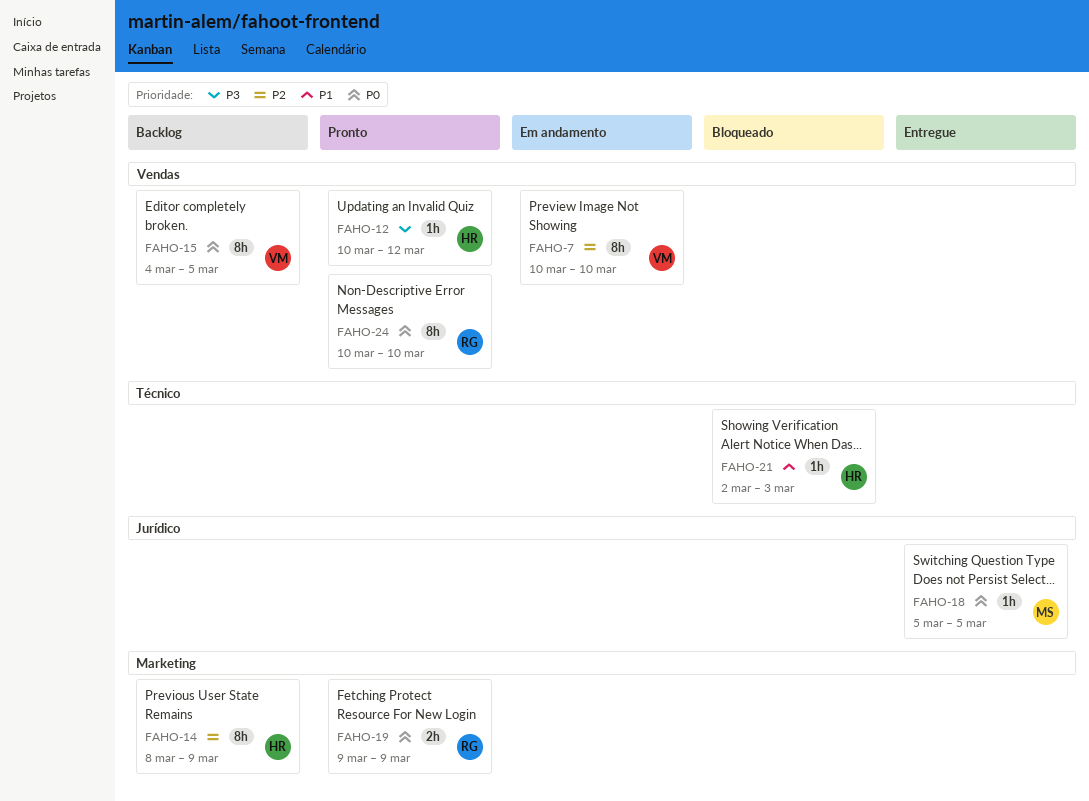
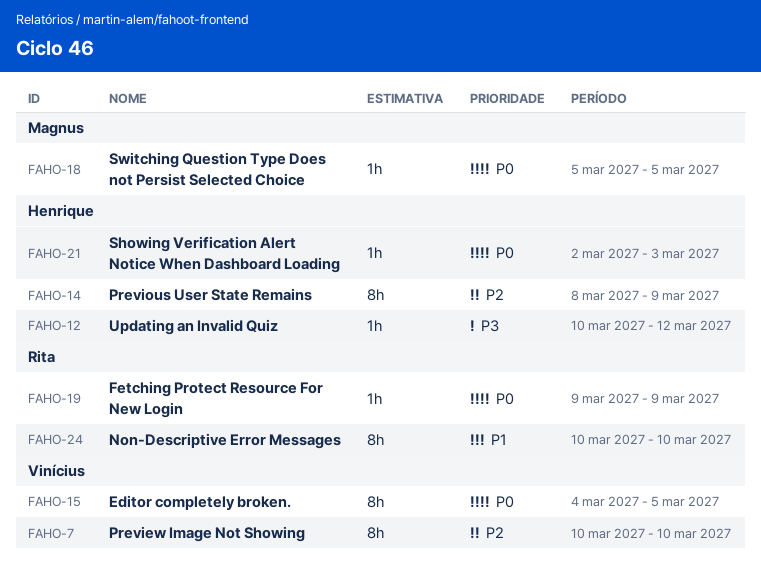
FAHO-19, estimate: 2h -> 1h
FAHO-21, priority: P1 -> P0
FAHO-24, priority: P0 -> P1

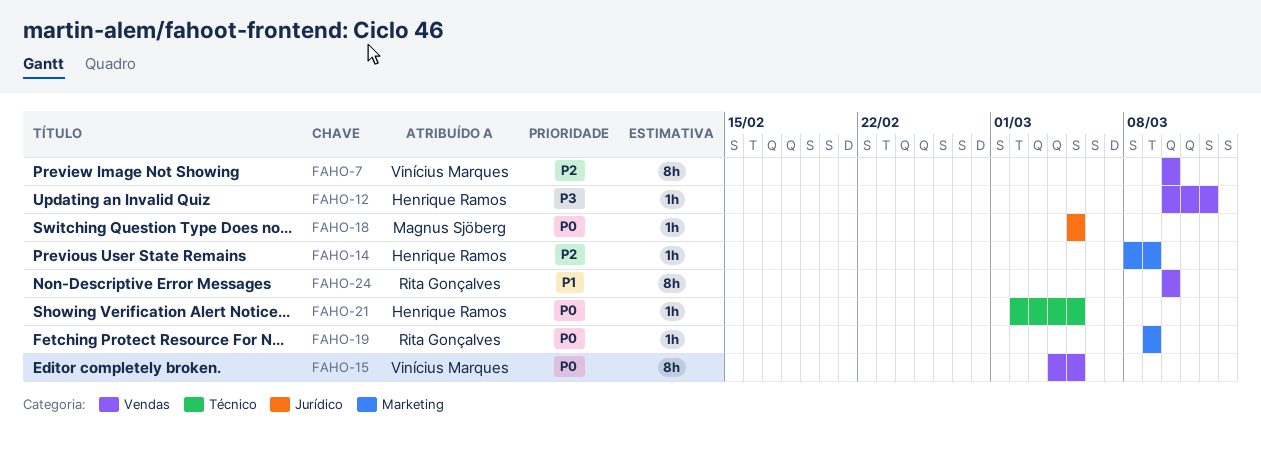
FAHO-14, estimate: 8h -> 1h
FAHO-21, due: Mar 3 -> Mar 5

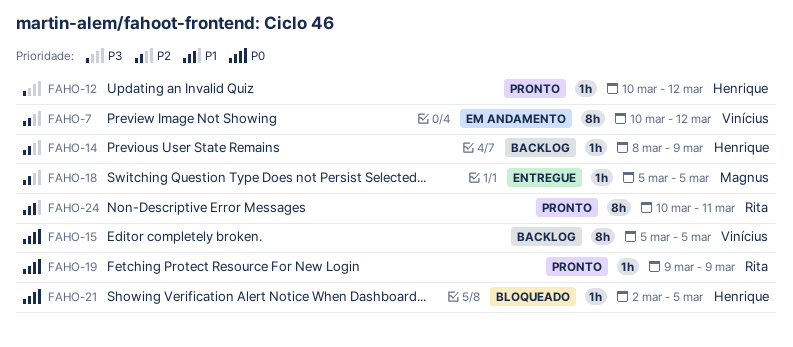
FAHO-7, due: Mar 10 -> Mar 12
FAHO-15, start: Mar 4 -> Mar 5
FAHO-18, priority: P0 -> P2
FAHO-24, due: Mar 10 -> Mar 11

